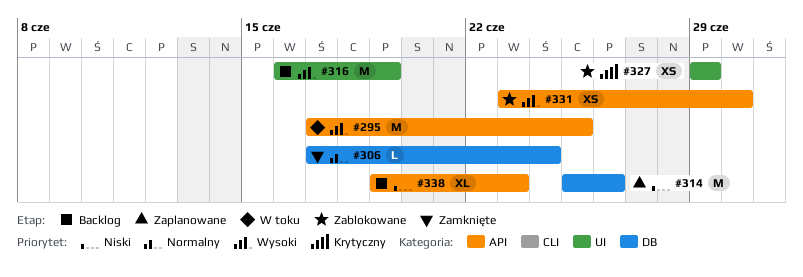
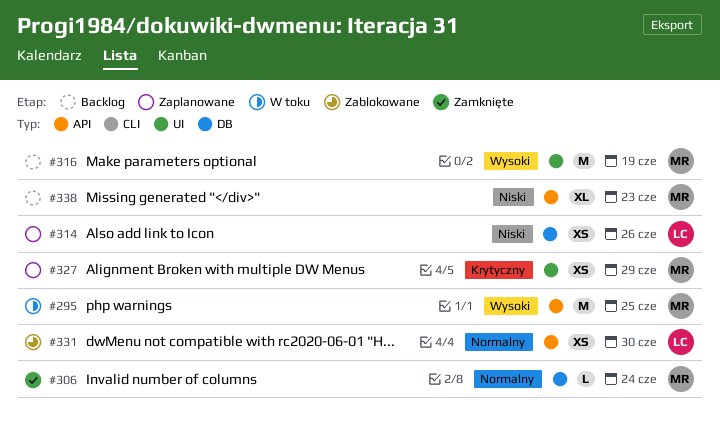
#314, estimate: M -> XS
#327, status: Zablokowane -> Zaplanowane
#331, priority: Wysoki -> Normalny

